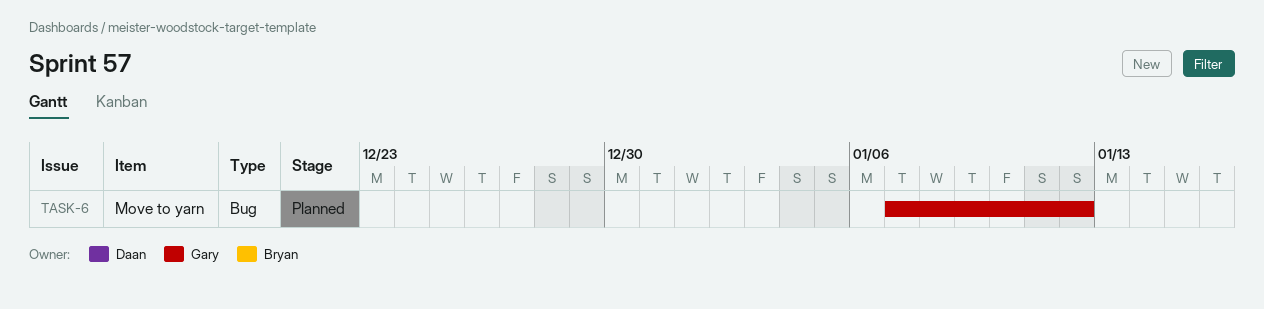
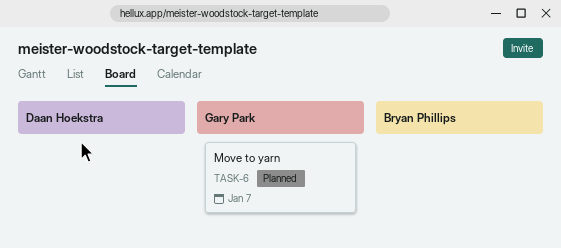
TASK-6, due: Jan 12 -> Jan 7

